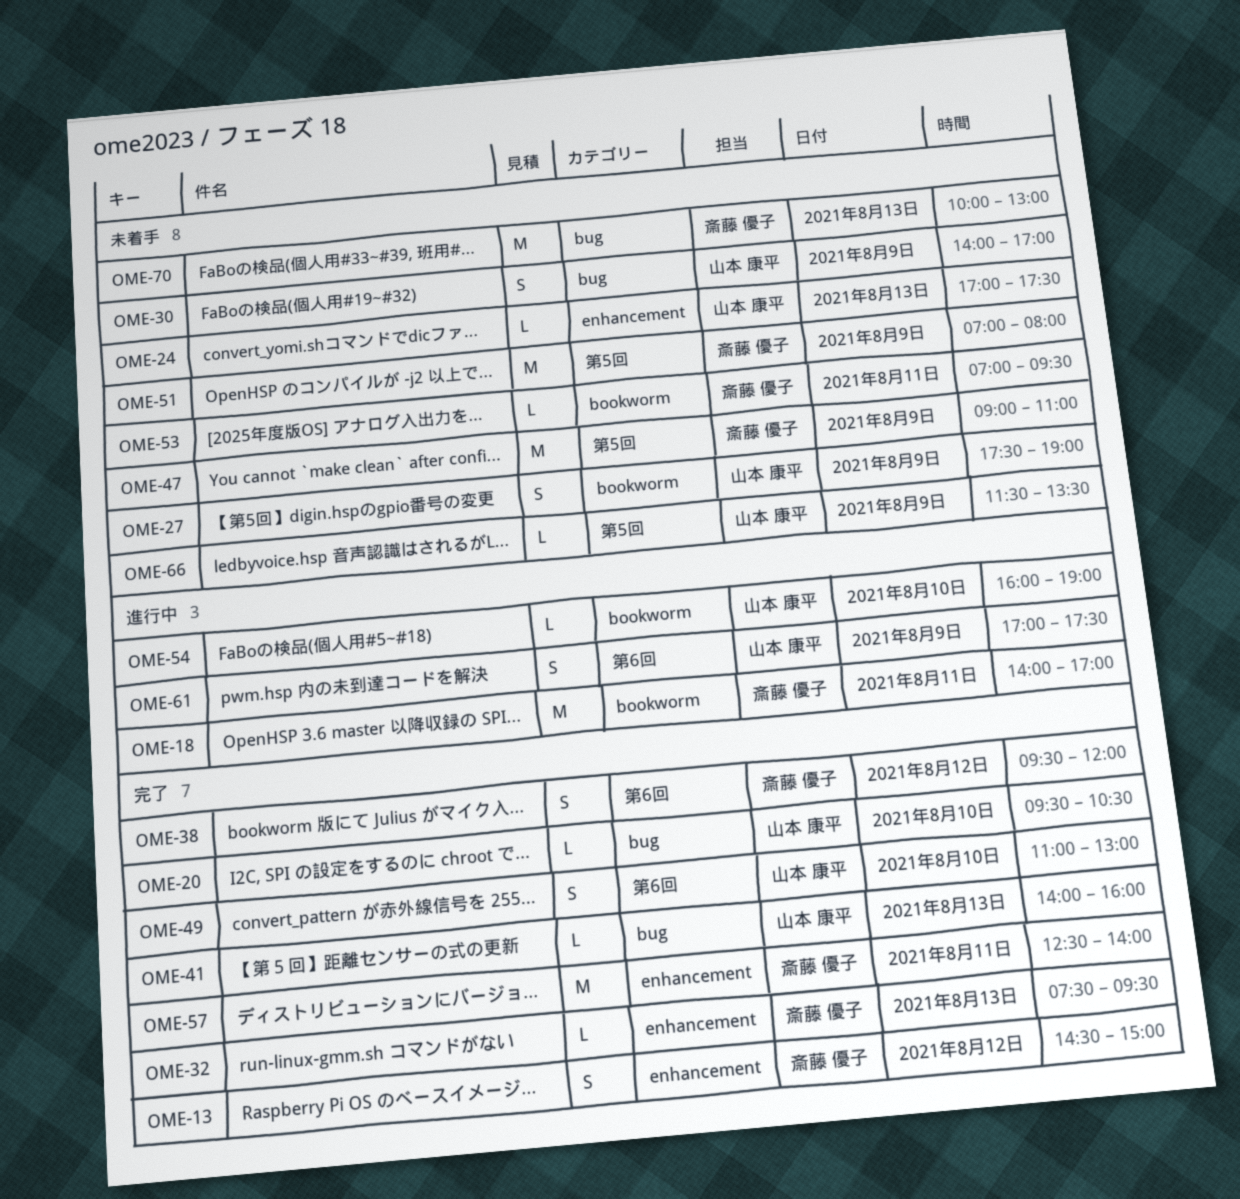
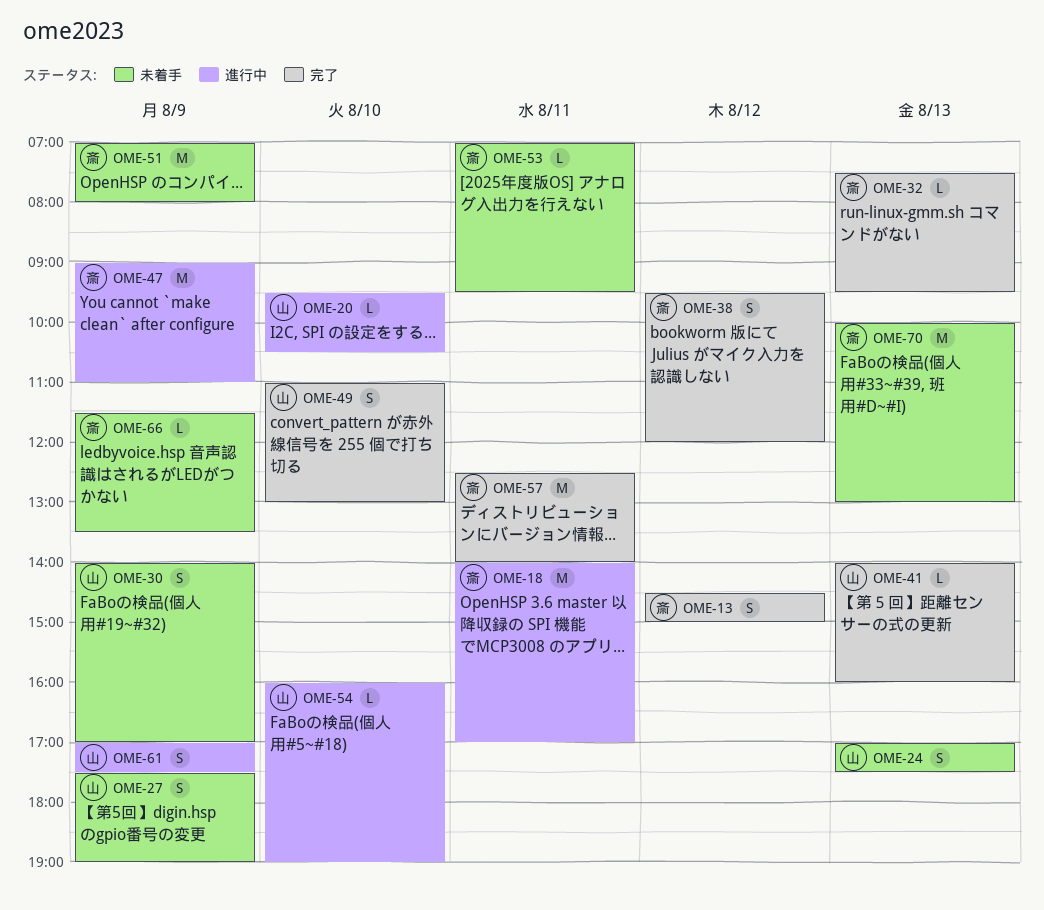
OME-20, status: 完了 -> 進行中
OME-24, estimate: L -> S
OME-47, status: 未着手 -> 進行中
OME-66, owner: 山本 康平 -> 斎藤 優子

